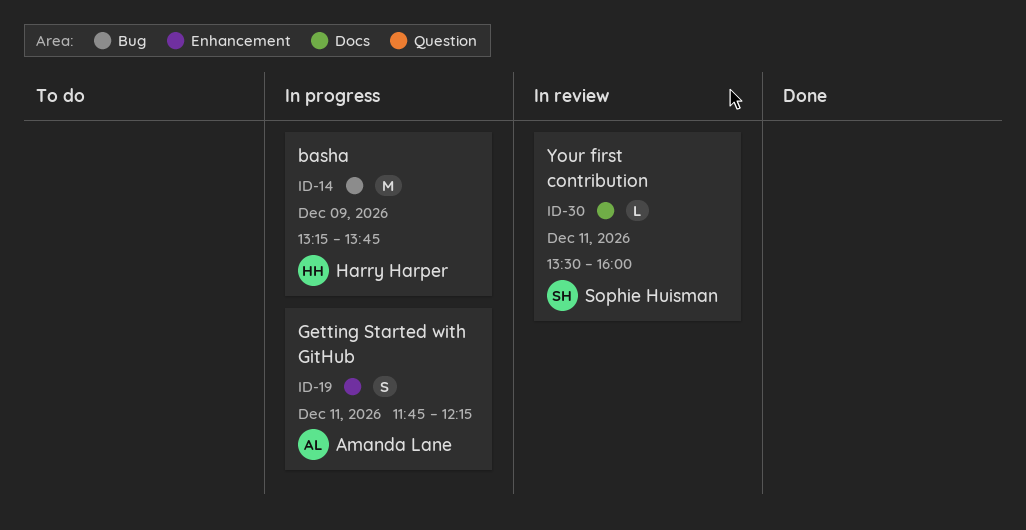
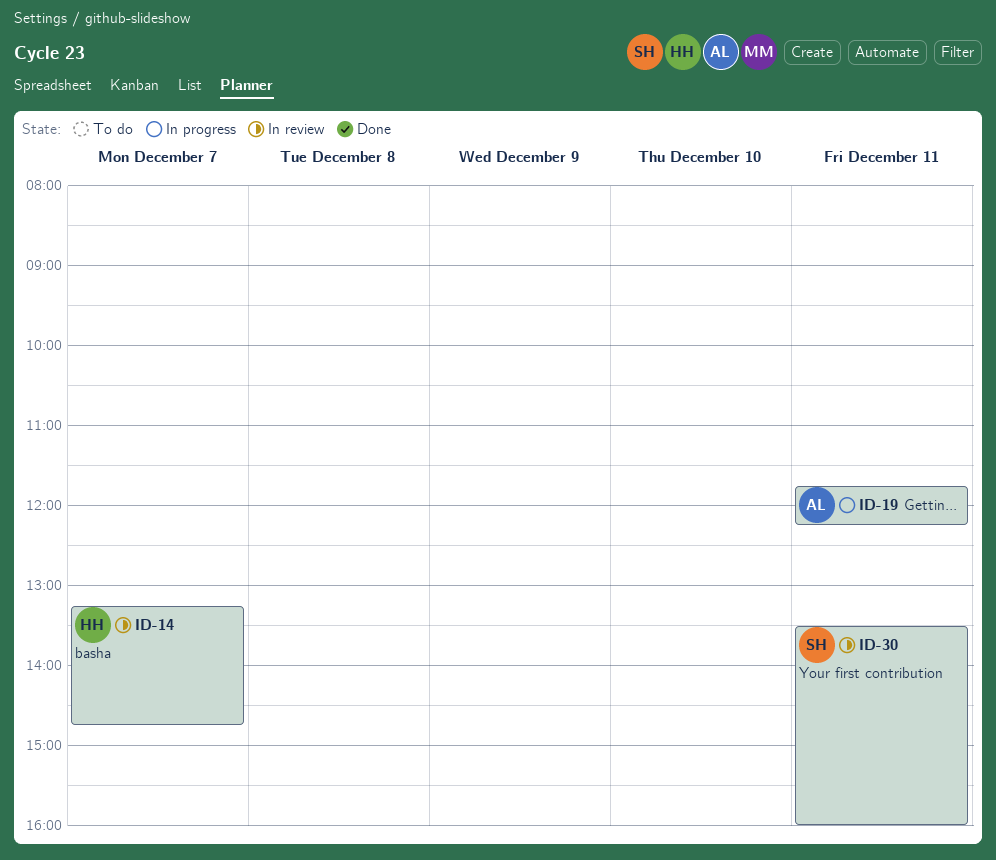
ID-14, status: In progress -> In review
ID-14, day: Dec 9 -> Dec 7
ID-14, ends: 13:45 -> 14:45

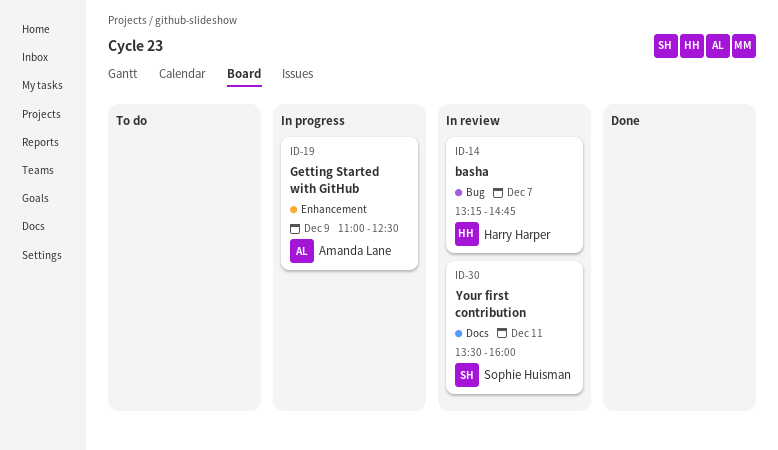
ID-19, day: Dec 11 -> Dec 9
ID-19, begins: 11:45 -> 11:00
ID-19, ends: 12:15 -> 12:30

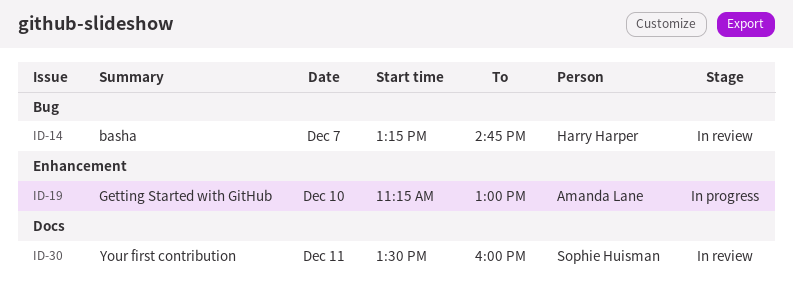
ID-19, day: Dec 9 -> Dec 10
ID-19, begins: 11:00 -> 11:15
ID-19, ends: 12:30 -> 13:00

